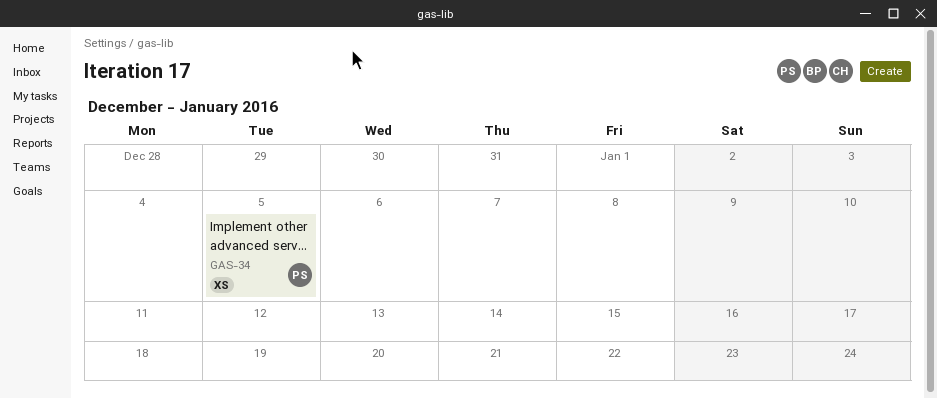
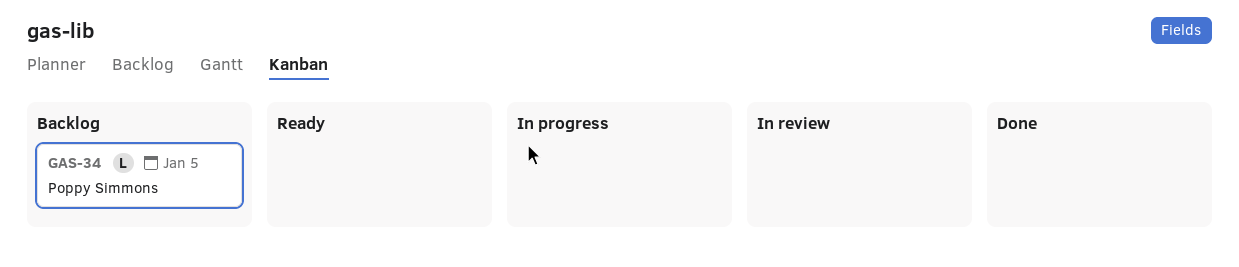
GAS-34, estimate: XS -> L

